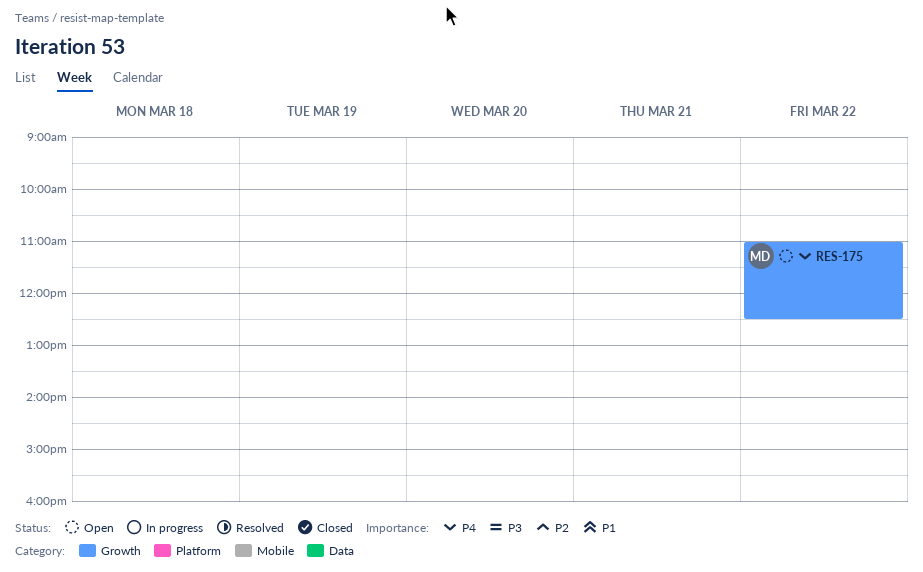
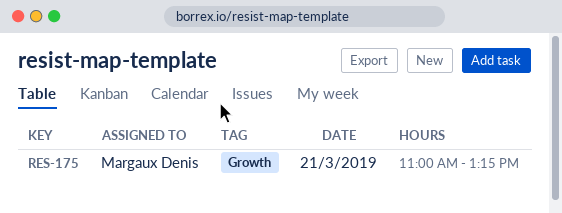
RES-175, day: Mar 22 -> Mar 21
RES-175, ends: 12:30 -> 13:15

